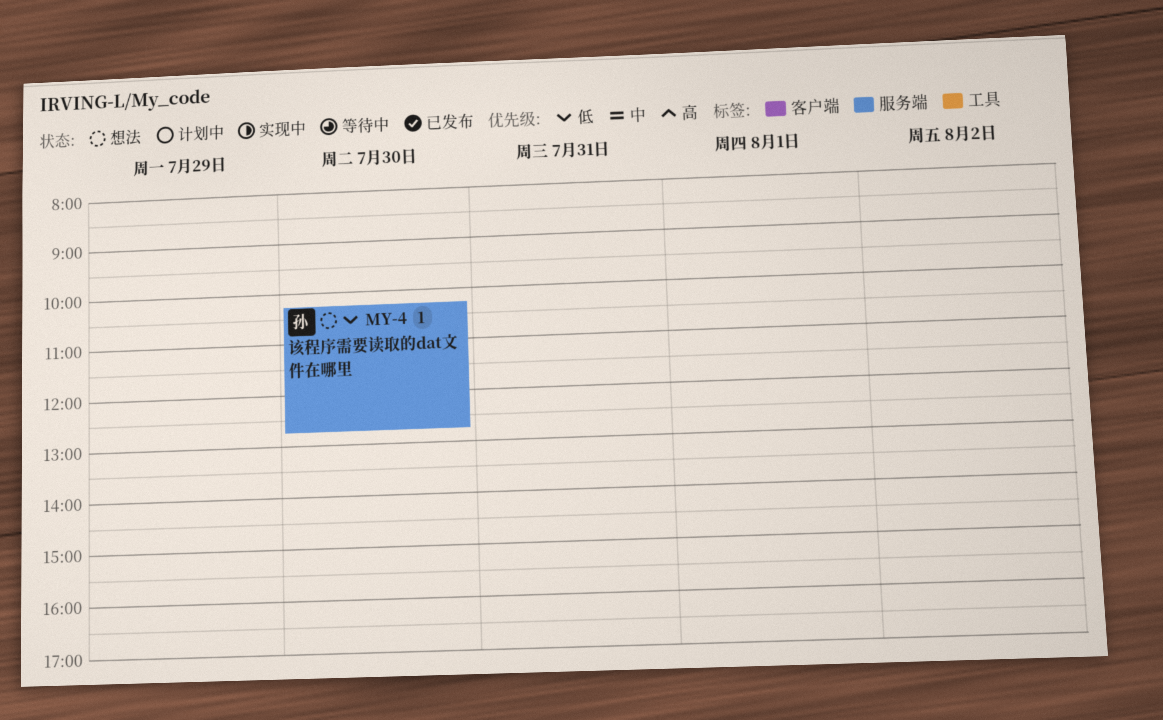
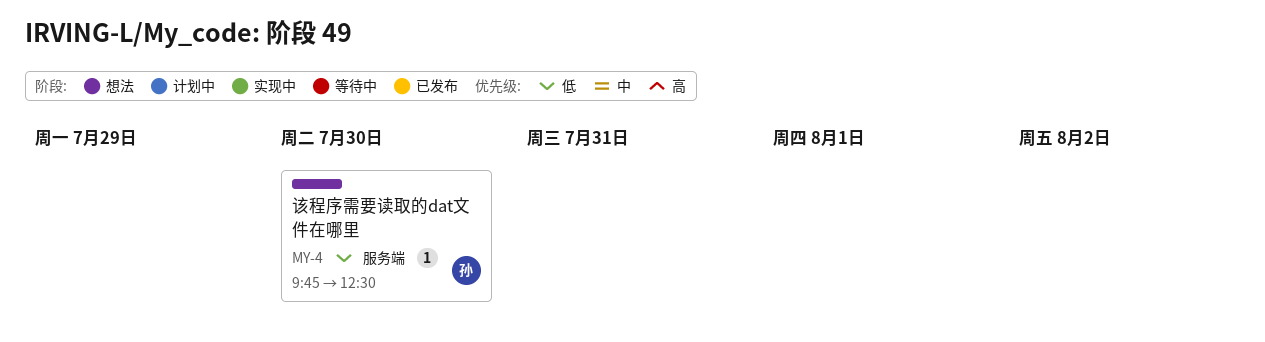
MY-4, begins: 10:15 -> 09:45
MY-4, ends: 12:45 -> 12:30

